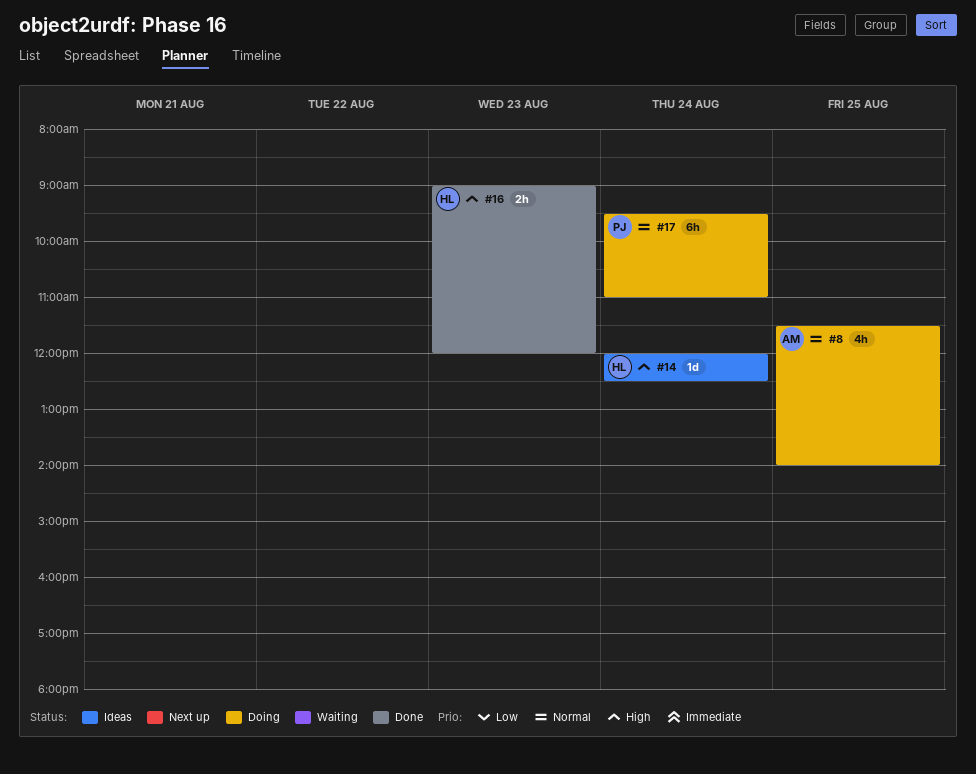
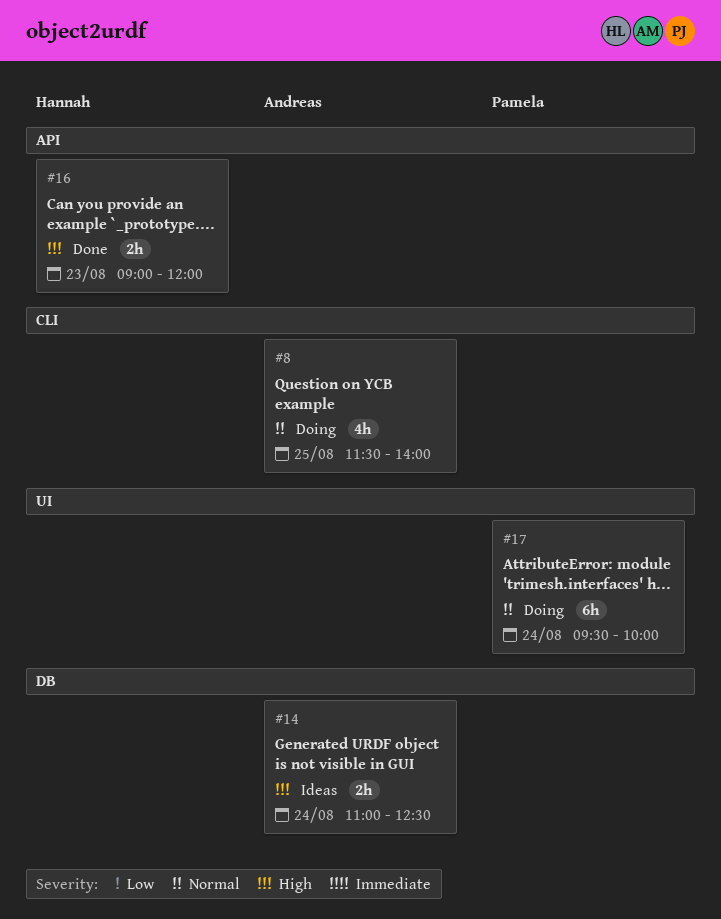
#14, owner: Hannah -> Andreas
#14, estimate: 1d -> 2h
#14, begins: 12:00 -> 11:00
#17, ends: 11:00 -> 10:00

